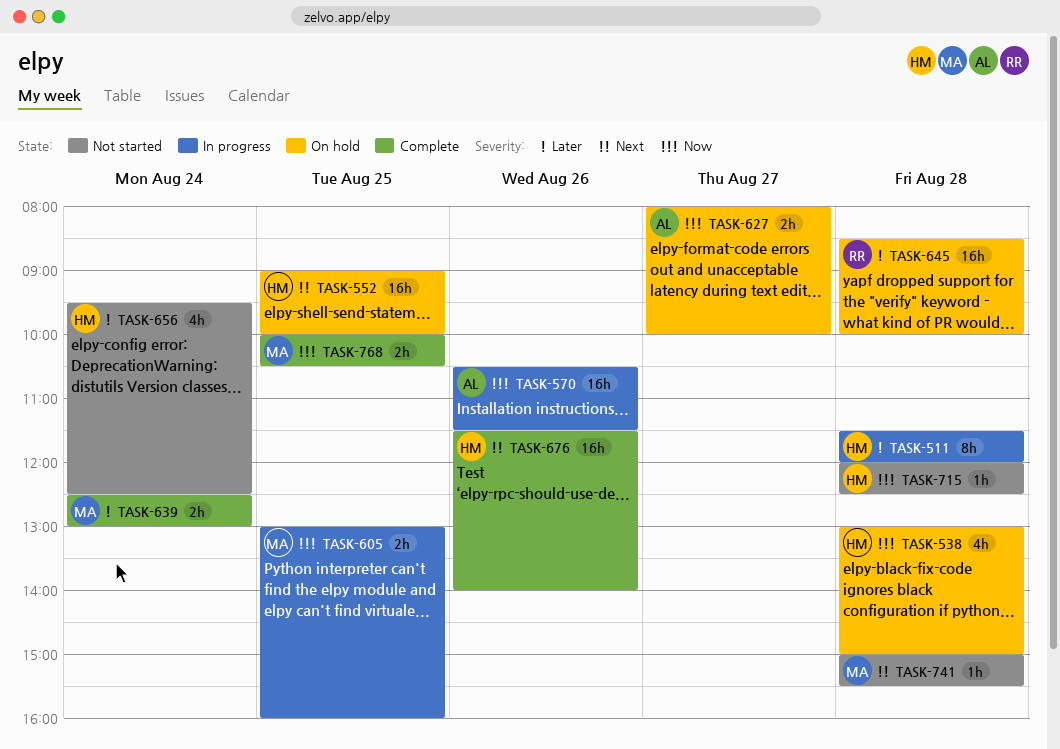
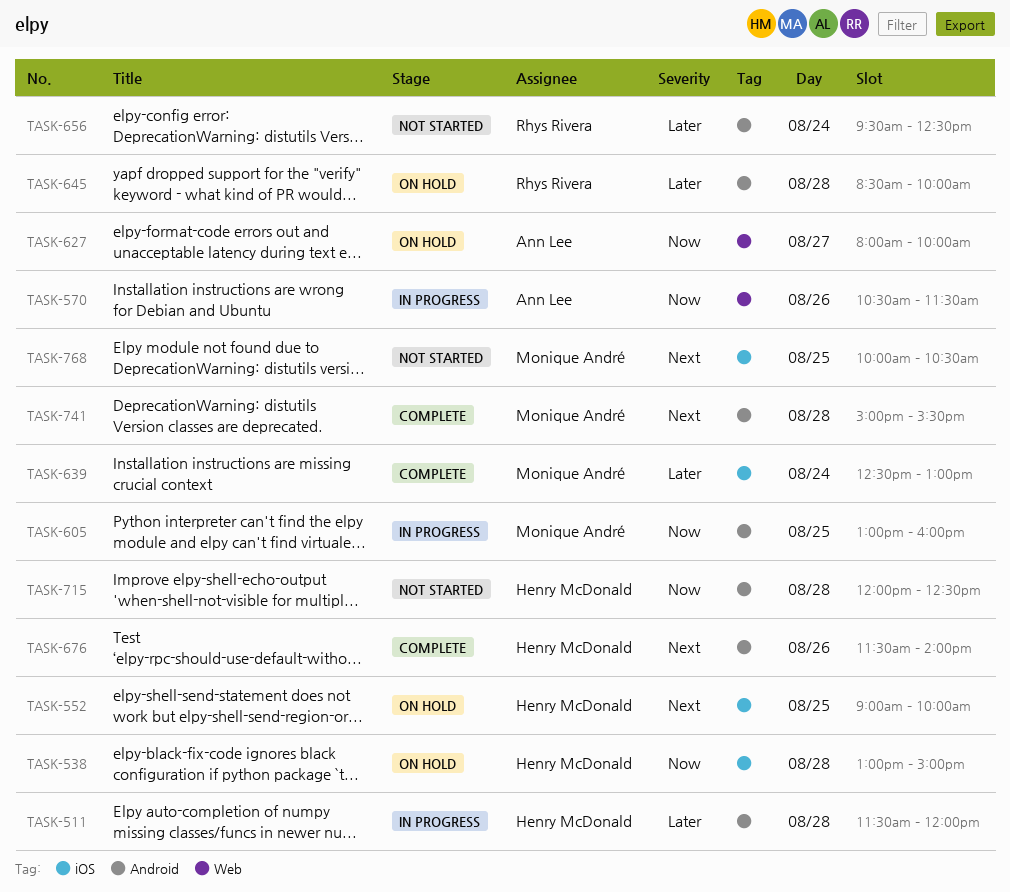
TASK-656, owner: Henry McDonald -> Rhys Rivera
TASK-741, status: Not started -> Complete
TASK-768, status: Complete -> Not started
TASK-768, priority: Now -> Next

